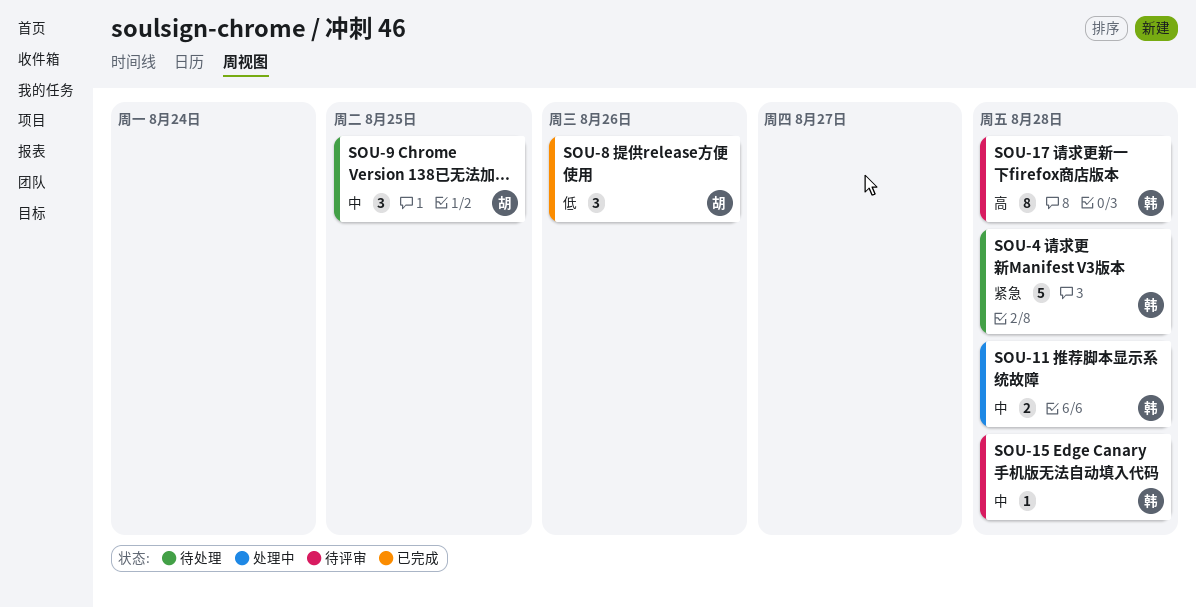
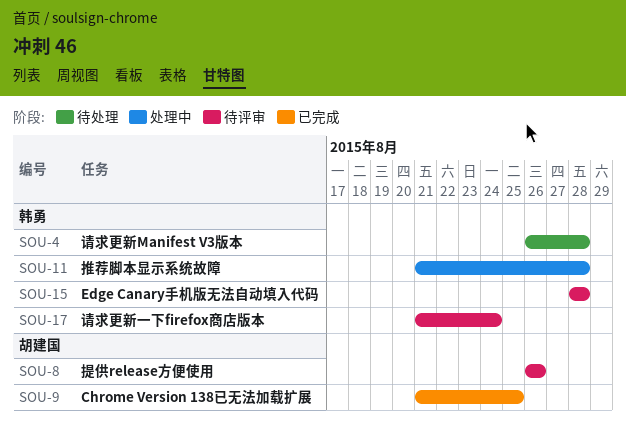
SOU-8, status: 已完成 -> 待评审
SOU-9, status: 待处理 -> 已完成
SOU-17, due: Aug 28 -> Aug 24

